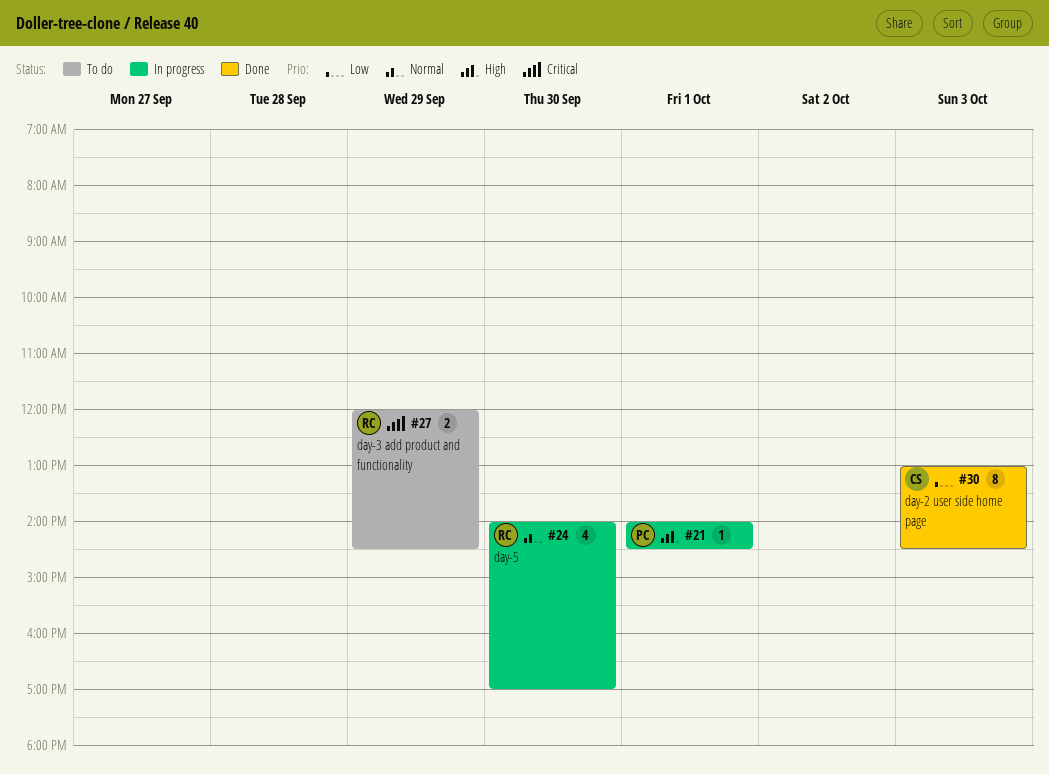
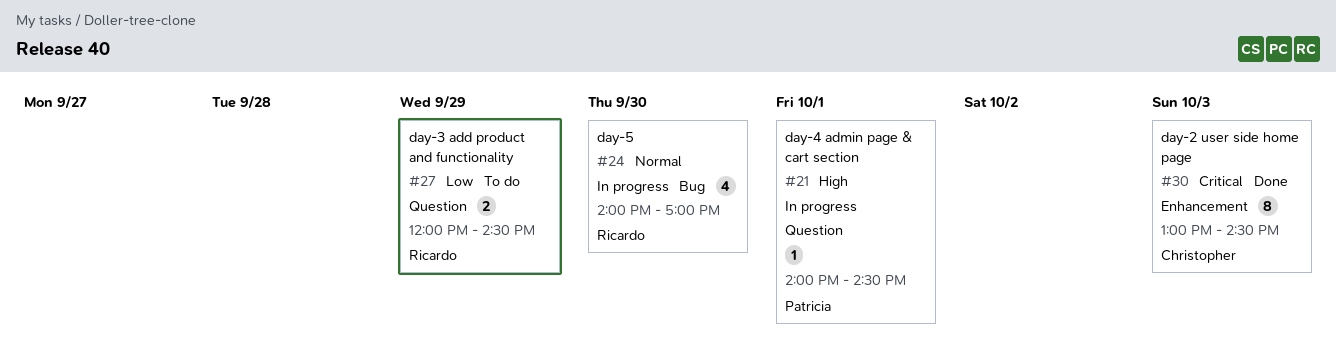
#27, priority: Critical -> Low
#30, priority: Low -> Critical

